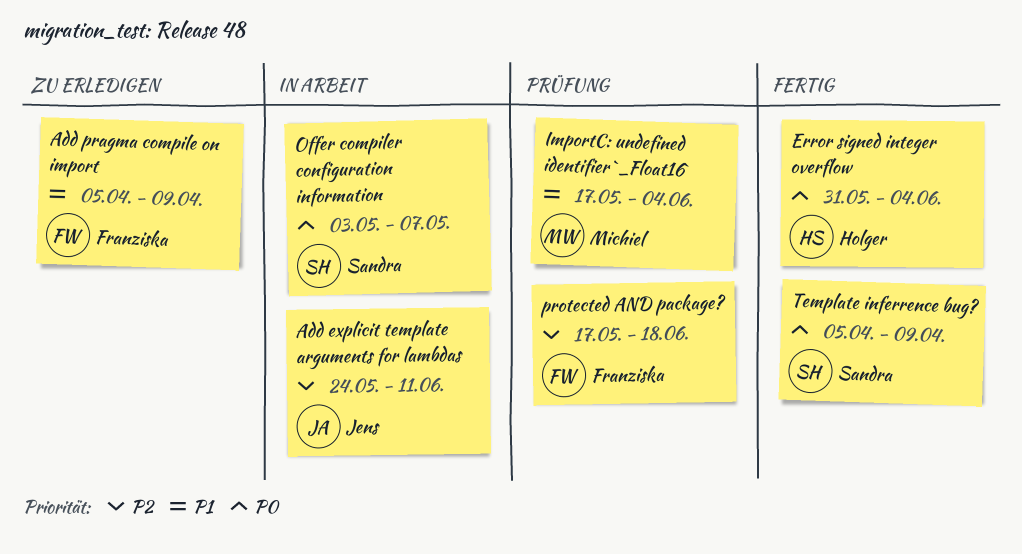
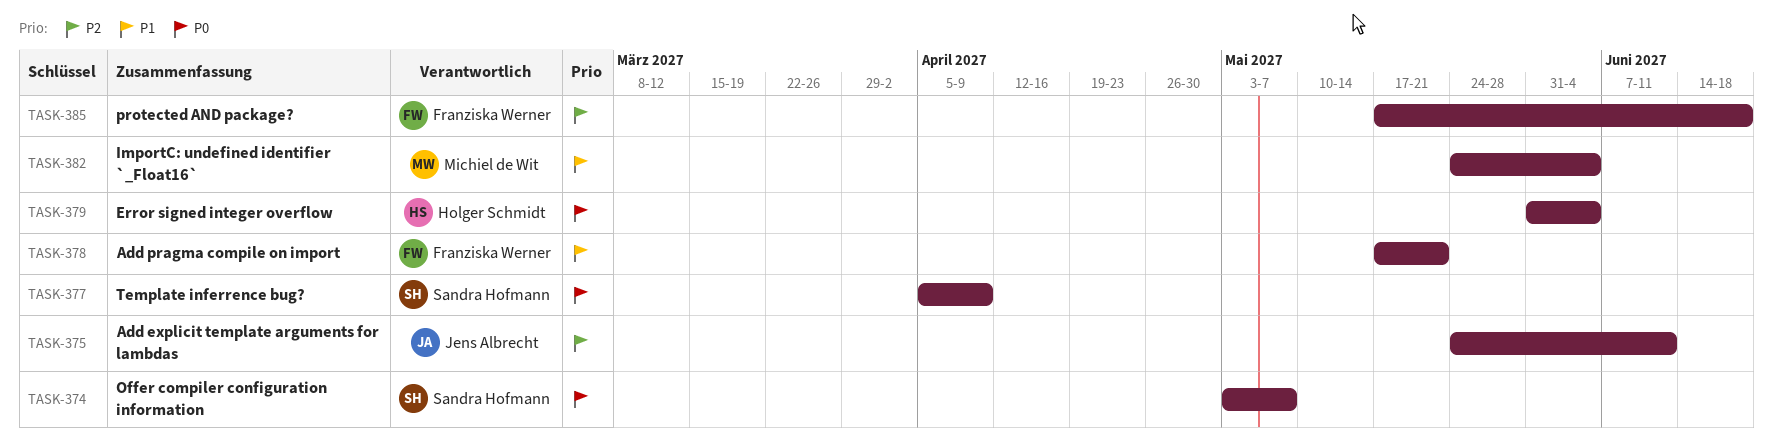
Add pragma compile on import, start: Apr 5 -> May 17
Add pragma compile on import, due: Apr 9 -> May 21
ImportC: undefined identifier `_Float16`, start: May 17 -> May 24

